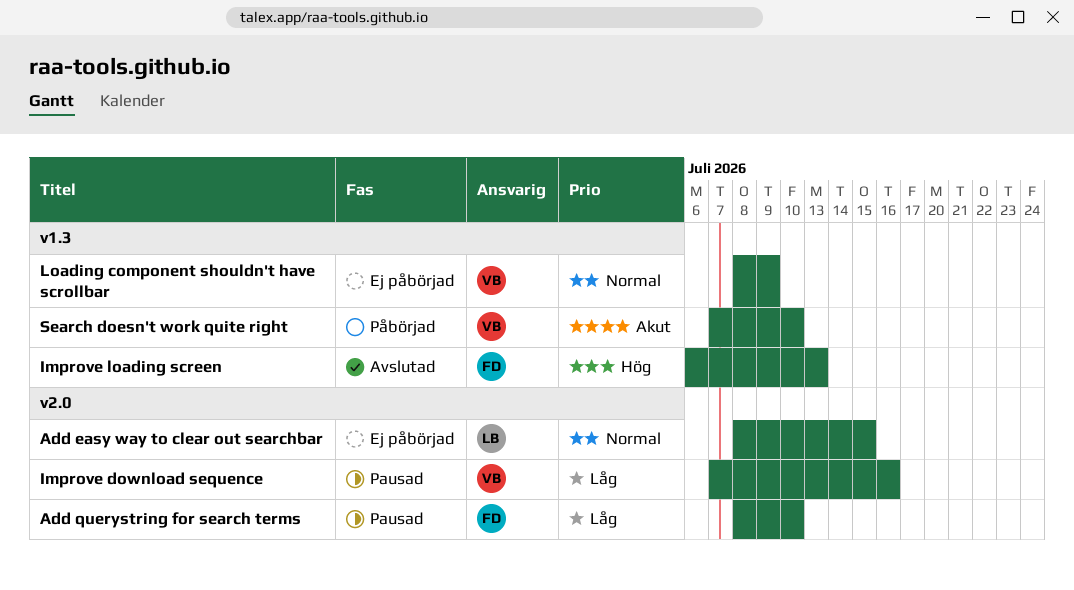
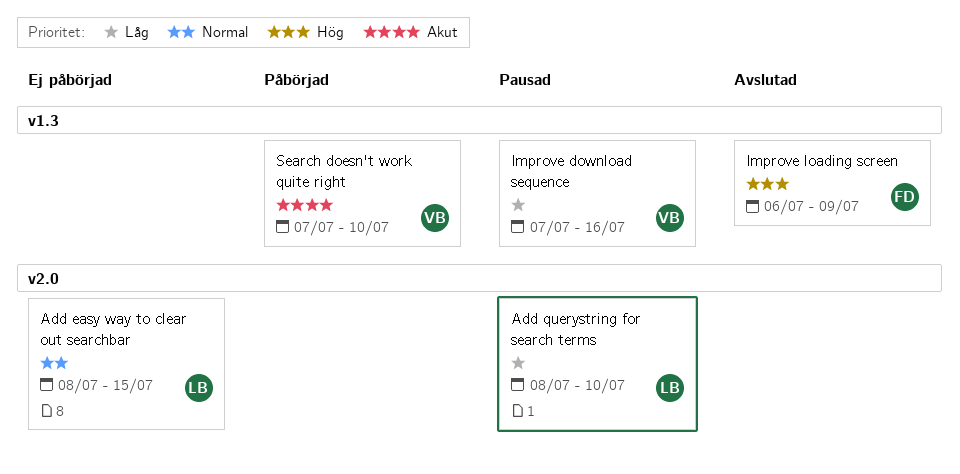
Add querystring for search terms, owner: FD -> LB
Improve download sequence, label: v2.0 -> v1.3
Improve loading screen, due: Jul 13 -> Jul 9
Loading component shouldn't have scrollbar: present -> none

